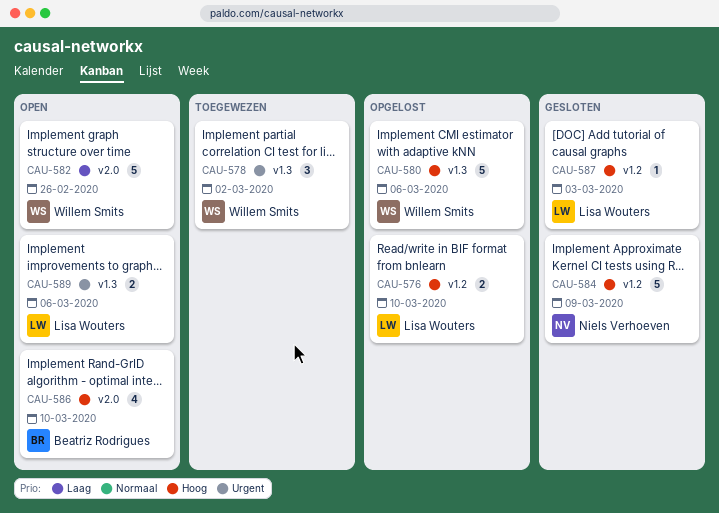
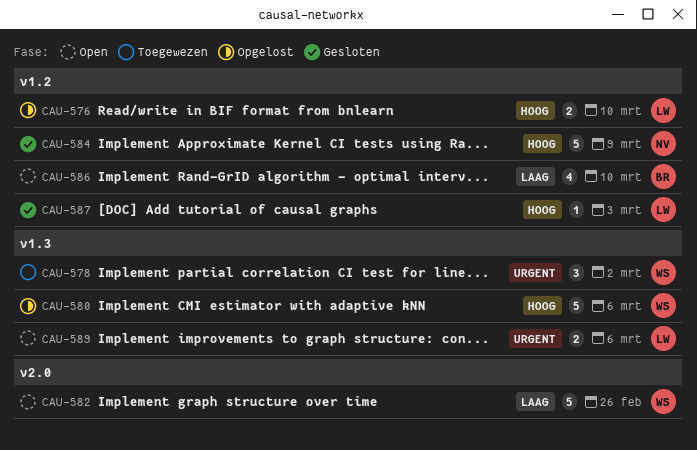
CAU-586, priority: Hoog -> Laag
CAU-586, label: v2.0 -> v1.2

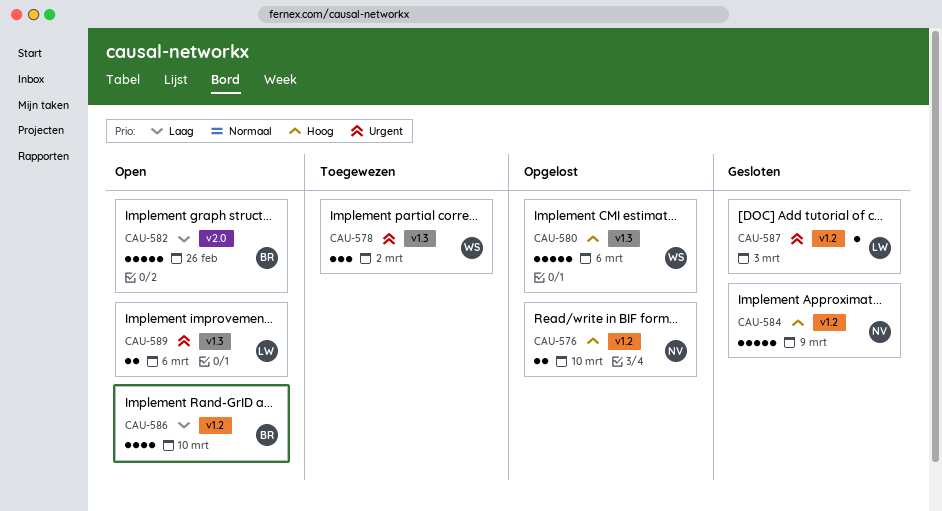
CAU-576, owner: LW -> NV
CAU-582, owner: WS -> BR
CAU-587, priority: Hoog -> Urgent

